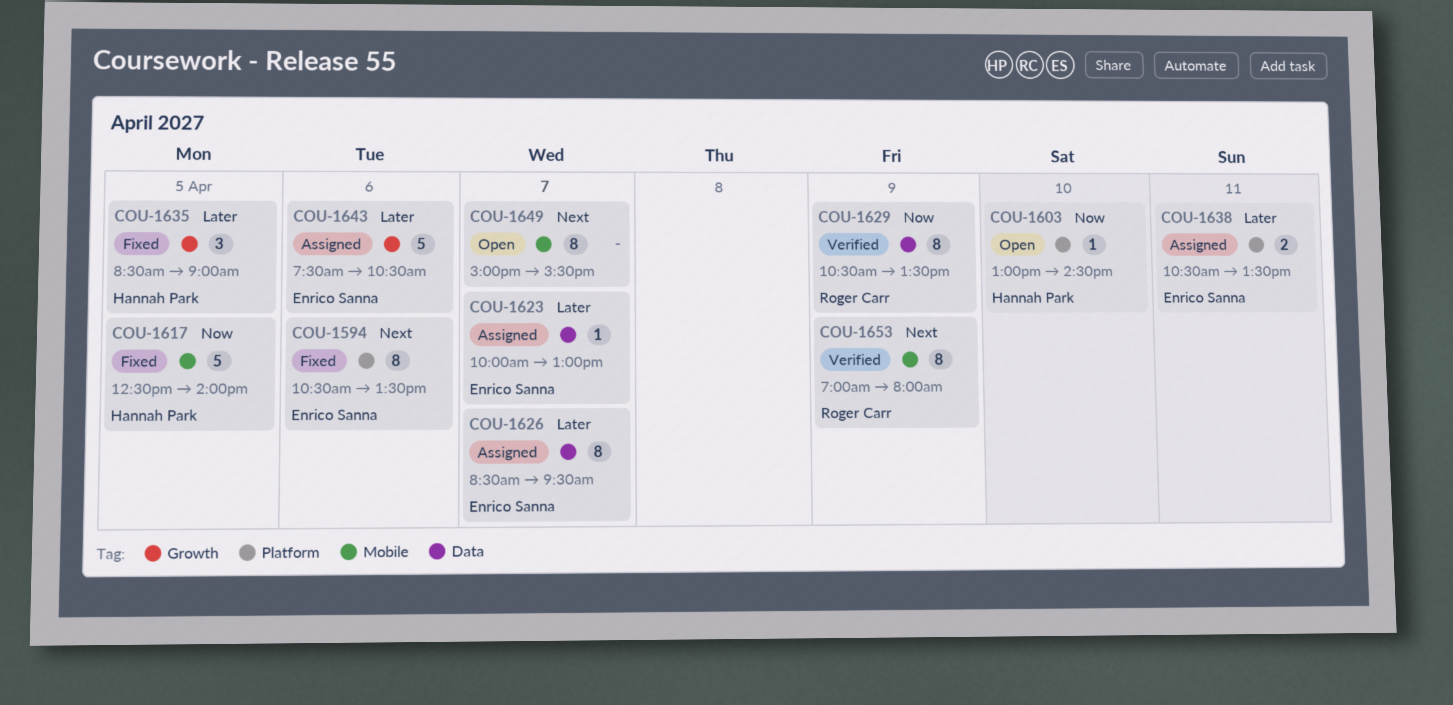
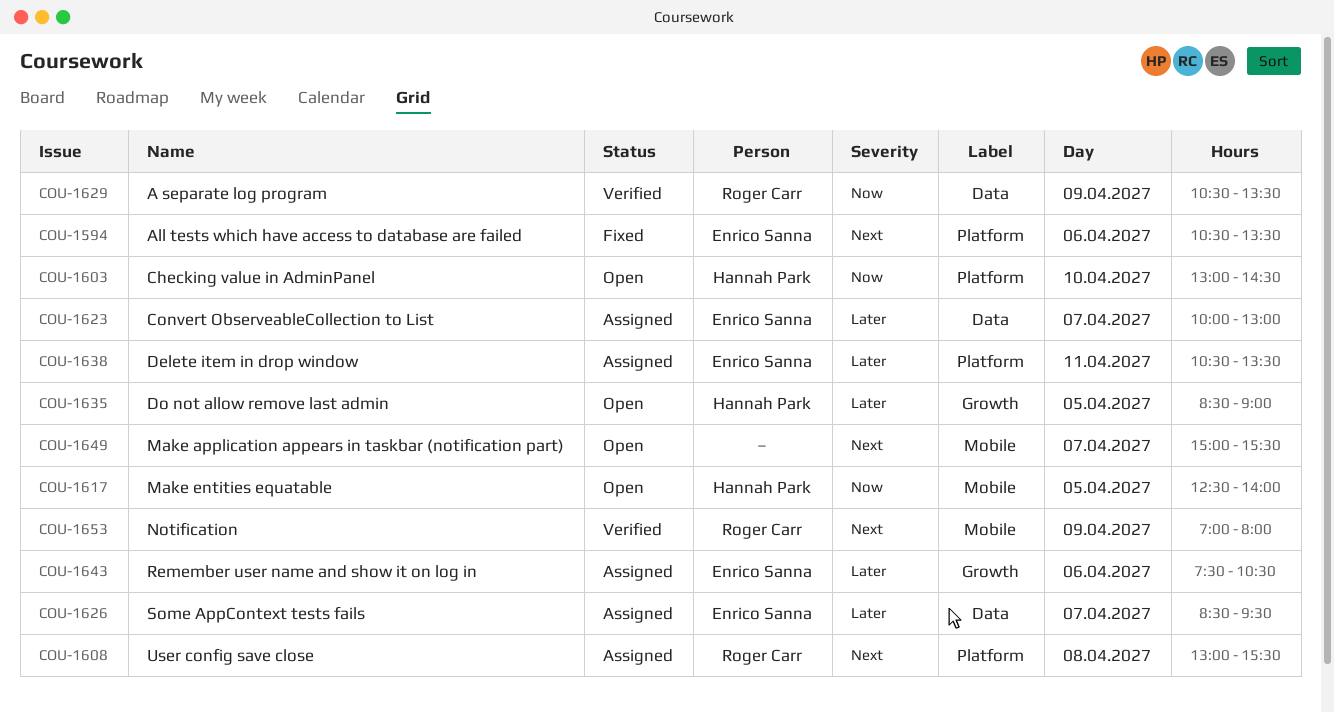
COU-1608: none -> present
COU-1617, status: Fixed -> Open
COU-1635, status: Fixed -> Open

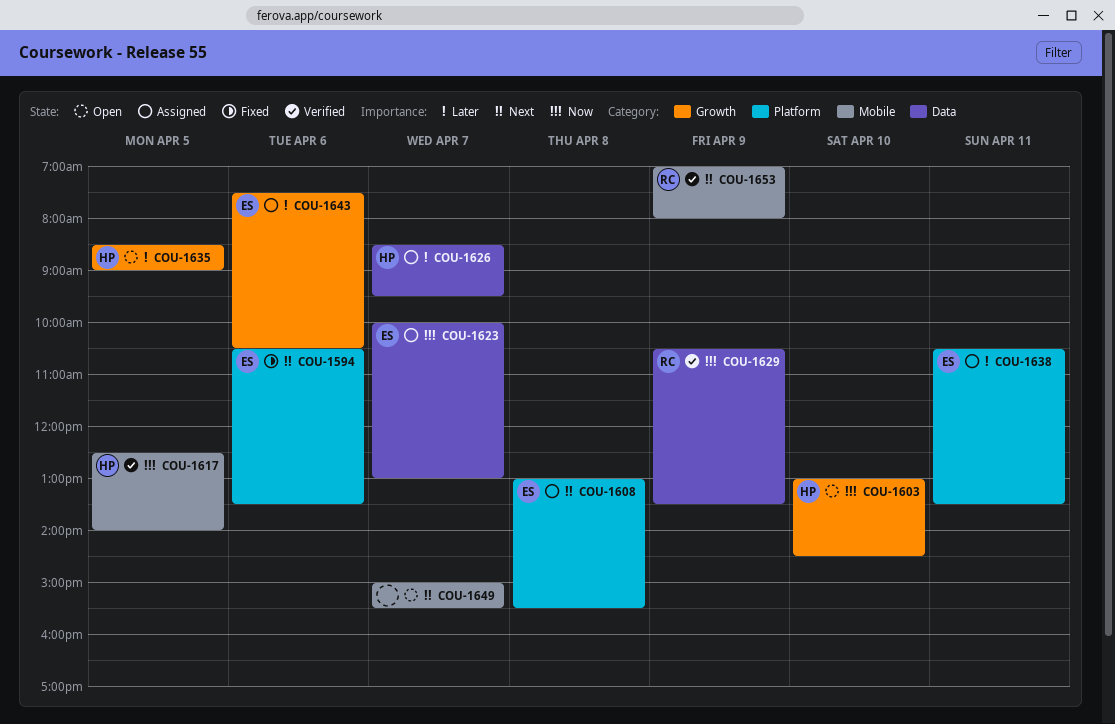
COU-1603, label: Platform -> Growth
COU-1608, owner: Roger Carr -> Enrico Sanna
COU-1617, status: Open -> Verified
COU-1623, priority: Later -> Now
COU-1626, owner: Enrico Sanna -> Hannah Park

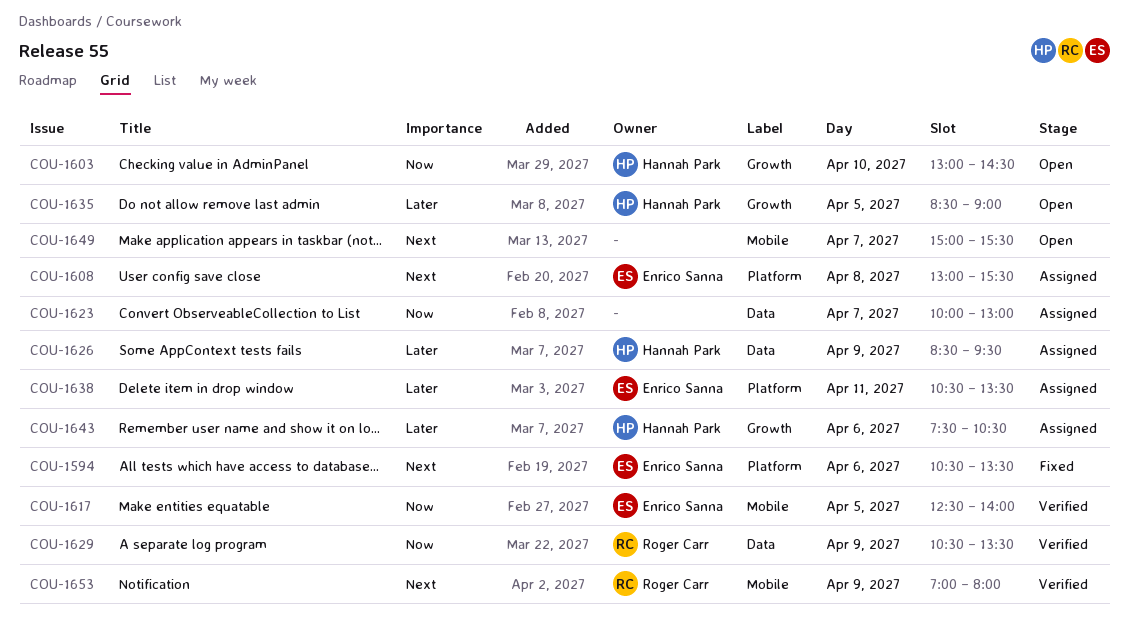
COU-1617, owner: Hannah Park -> Enrico Sanna
COU-1623, owner: Enrico Sanna -> none
COU-1626, day: Apr 7 -> Apr 9
COU-1643, owner: Enrico Sanna -> Hannah Park

